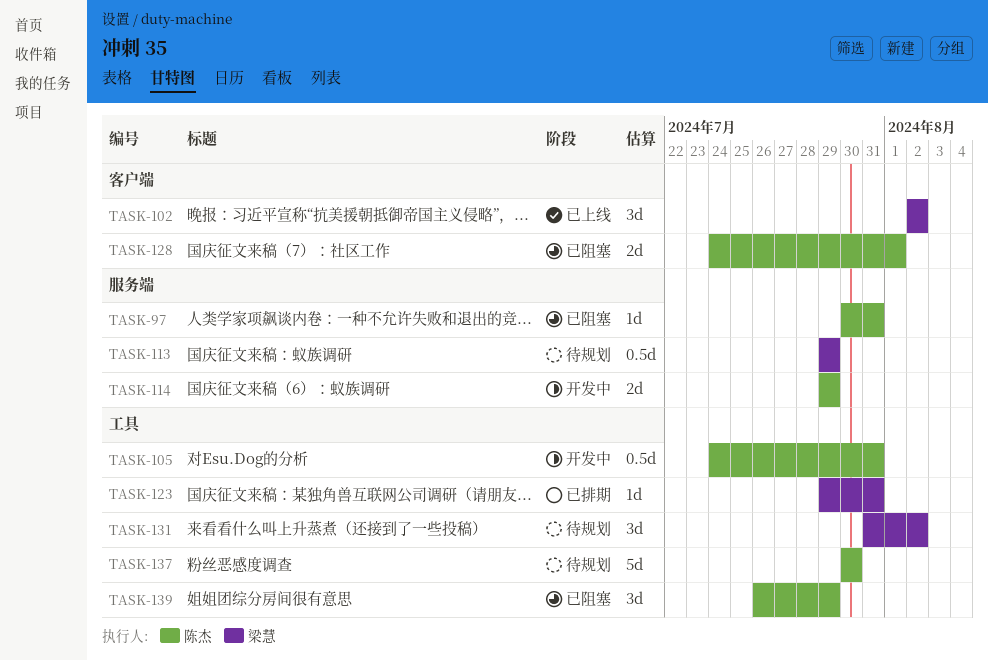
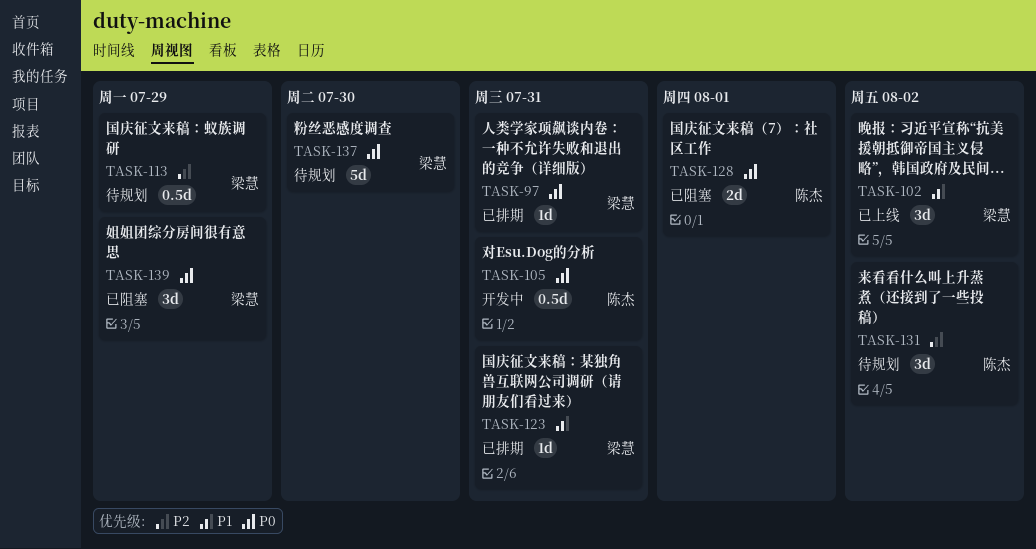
TASK-97, status: 已阻塞 -> 已排期
TASK-97, owner: 陈杰 -> 梁慧
TASK-114: present -> none
TASK-131, owner: 梁慧 -> 陈杰
TASK-137, owner: 陈杰 -> 梁慧
TASK-139, owner: 陈杰 -> 梁慧

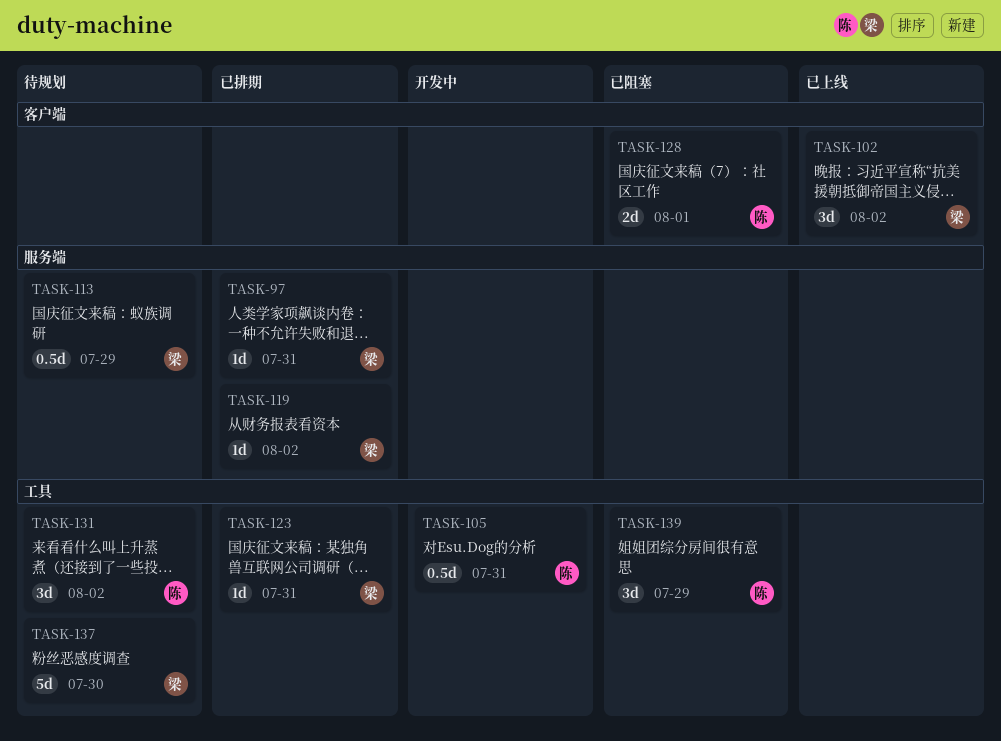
TASK-119: none -> present
TASK-139, owner: 梁慧 -> 陈杰

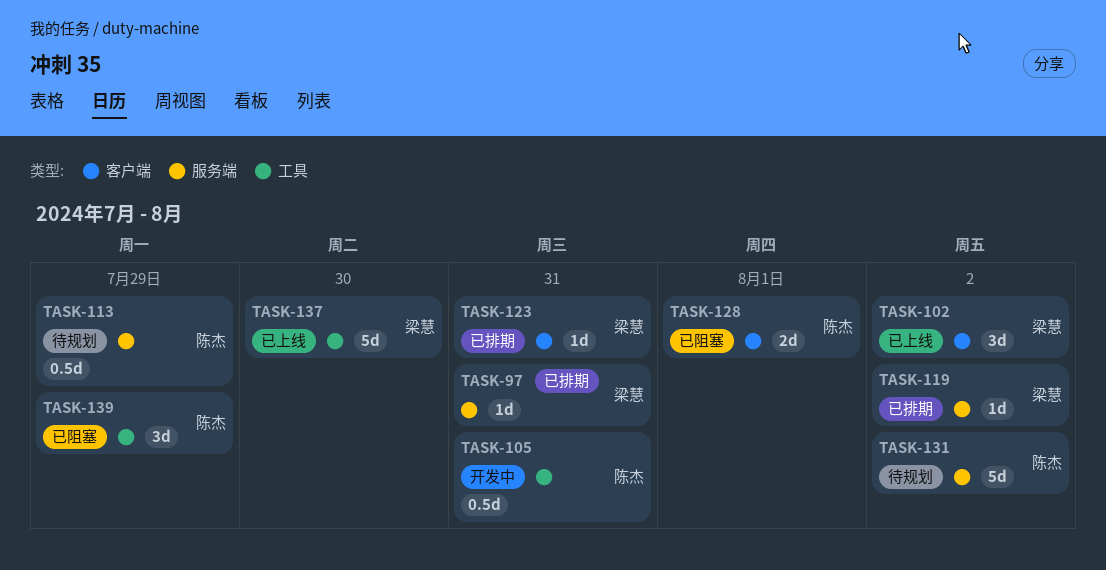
TASK-113, owner: 梁慧 -> 陈杰
TASK-123, label: 工具 -> 客户端
TASK-131, label: 工具 -> 服务端
TASK-131, estimate: 3d -> 5d
TASK-137, status: 待规划 -> 已上线

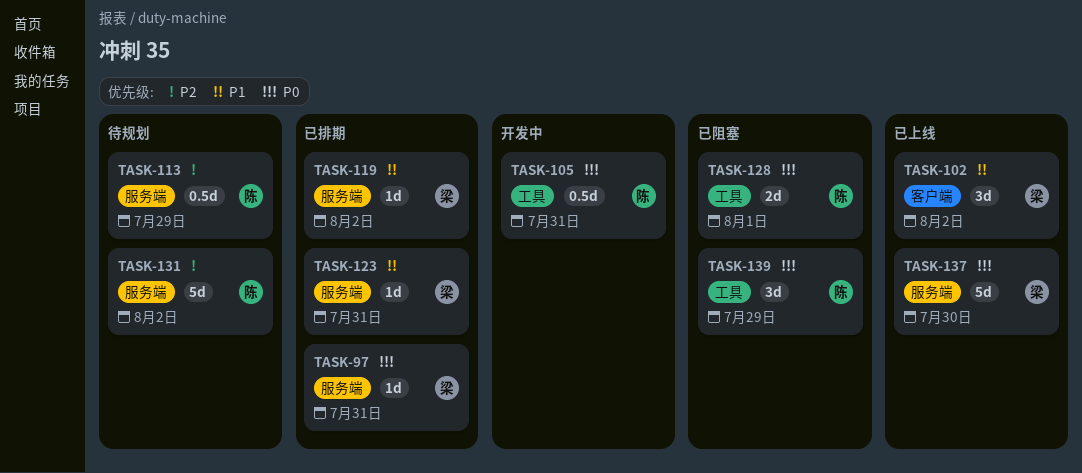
TASK-123, label: 客户端 -> 服务端
TASK-128, label: 客户端 -> 工具
TASK-137, label: 工具 -> 服务端

